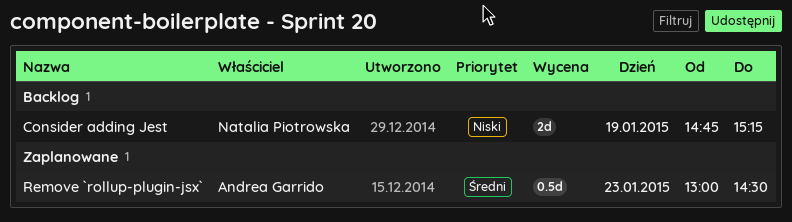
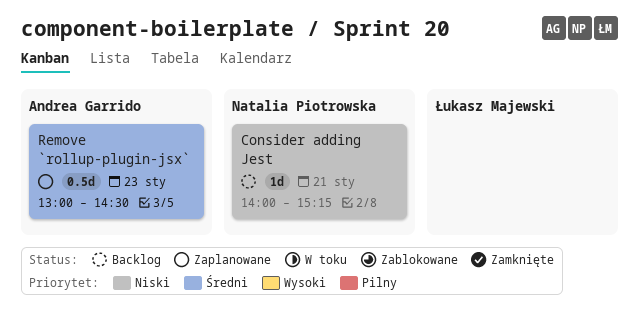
Consider adding Jest, estimate: 2d -> 1d
Consider adding Jest, day: Jan 19 -> Jan 21
Consider adding Jest, begins: 14:45 -> 14:00

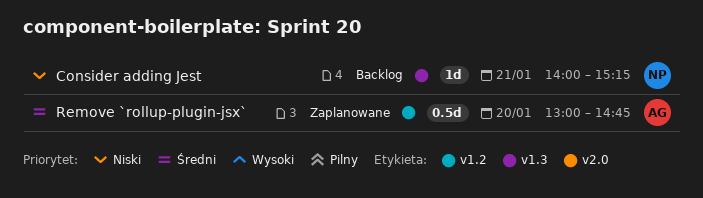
Remove `rollup-plugin-jsx`, day: Jan 23 -> Jan 20
Remove `rollup-plugin-jsx`, ends: 14:30 -> 14:45

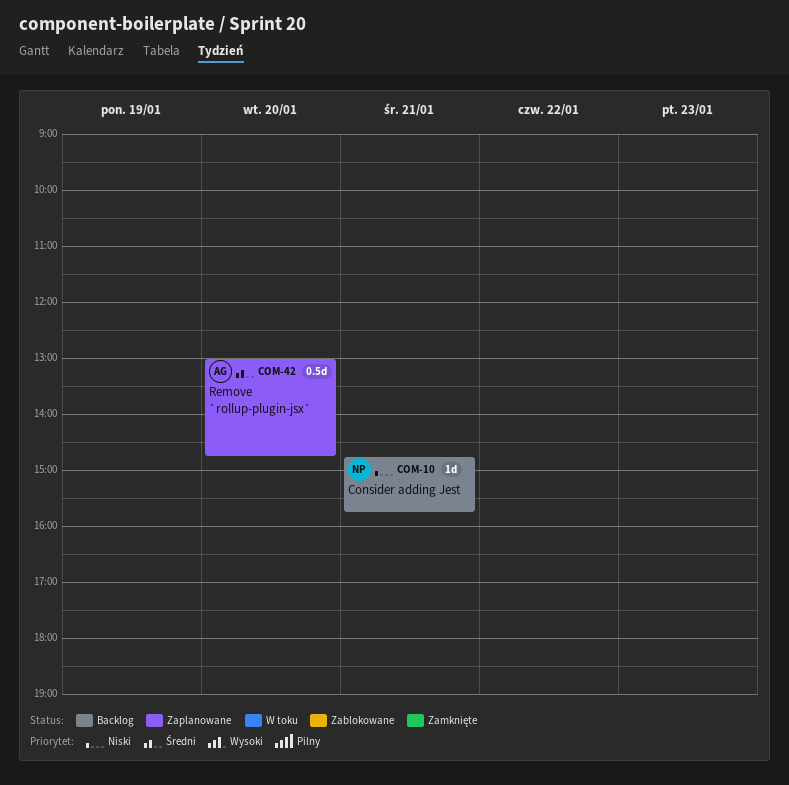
Consider adding Jest, begins: 14:00 -> 14:45
Consider adding Jest, ends: 15:15 -> 15:45

